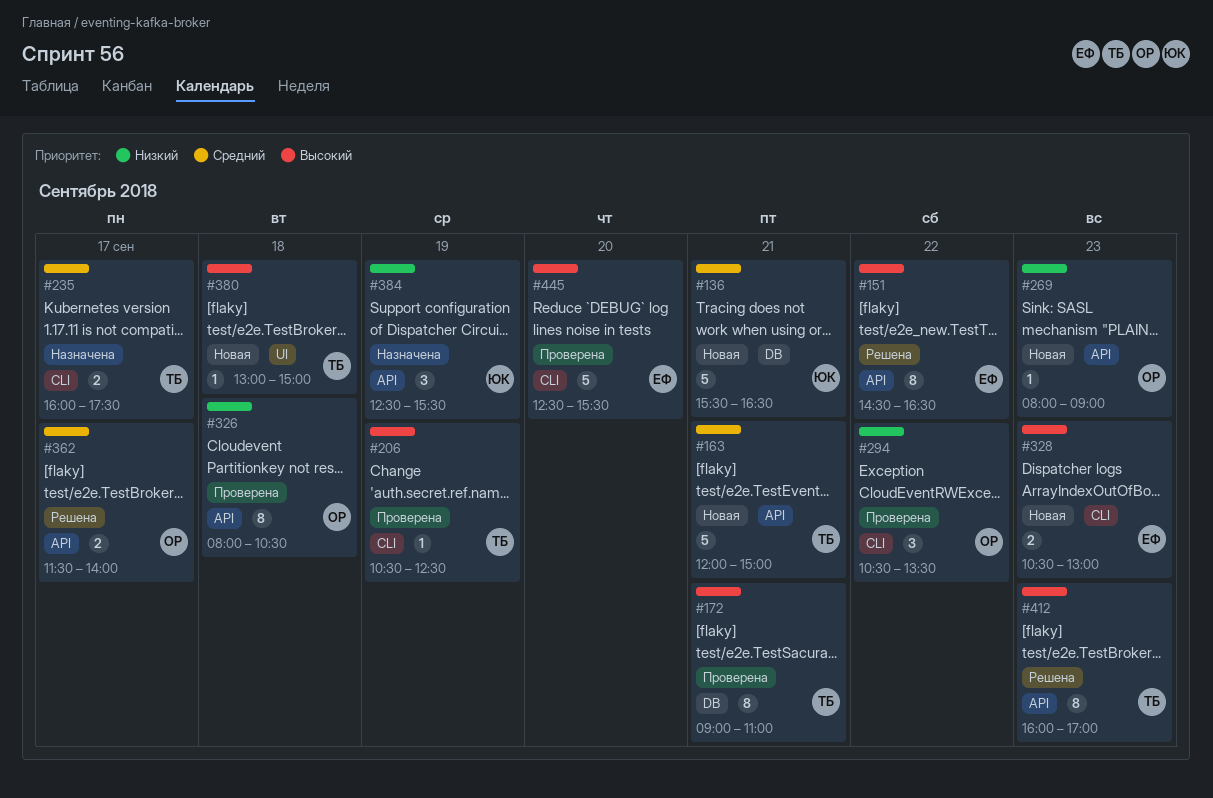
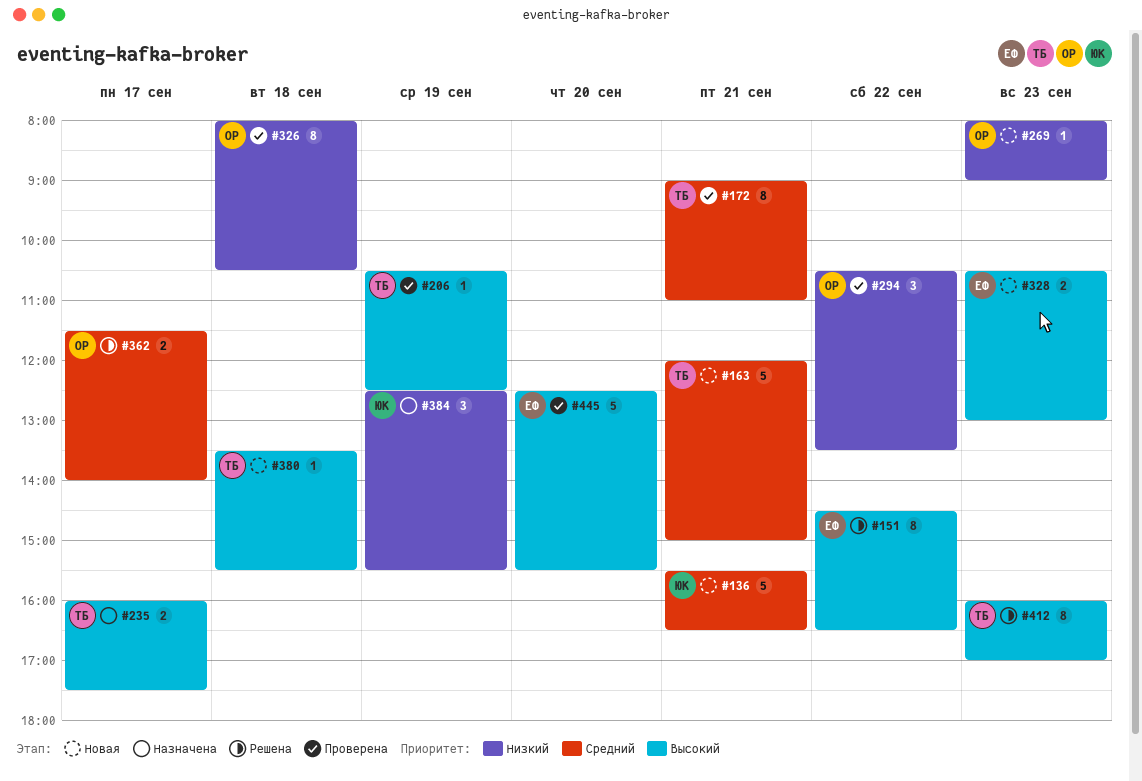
#172, priority: Высокий -> Средний
#235, priority: Средний -> Высокий
#380, begins: 13:00 -> 13:30
#380, ends: 15:00 -> 15:30

